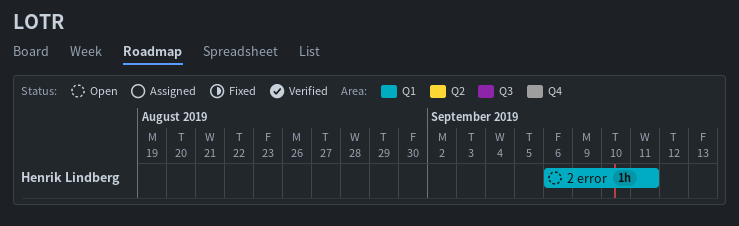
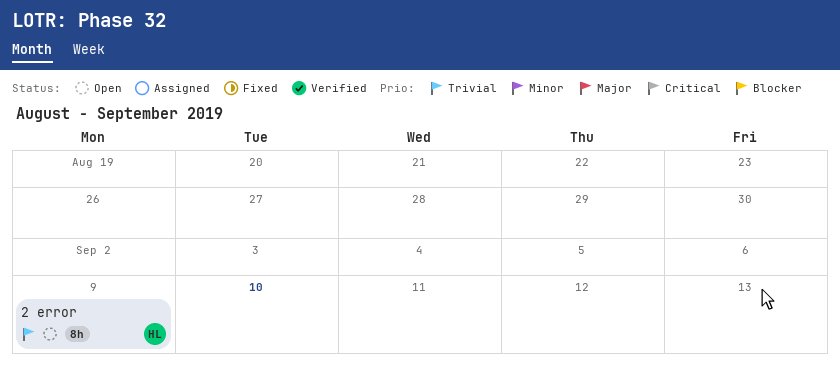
2 error, estimate: 1h -> 8h
2 error, due: Sep 11 -> Sep 9

